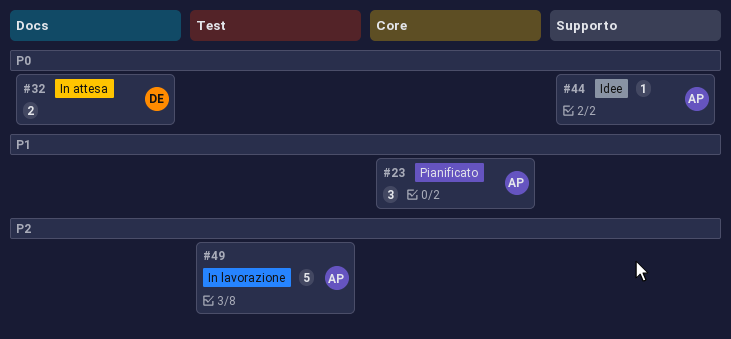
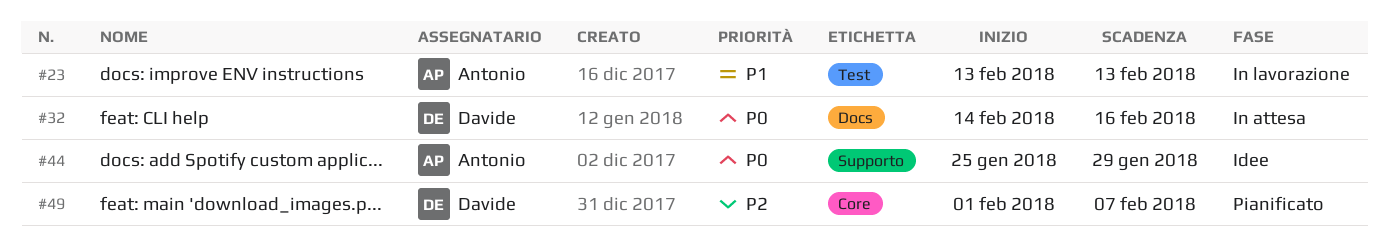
#23, status: Pianificato -> In lavorazione
#23, label: Core -> Test
#49, status: In lavorazione -> Pianificato
#49, owner: Antonio -> Davide
#49, label: Test -> Core

